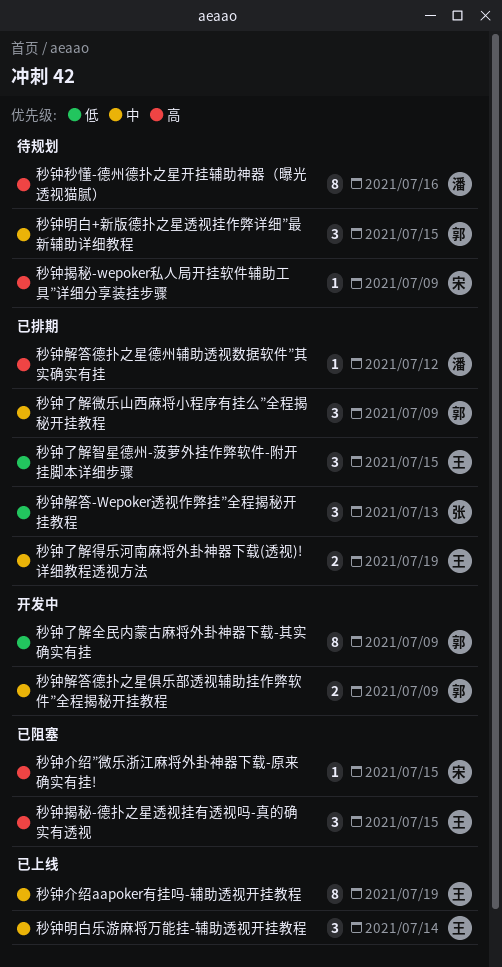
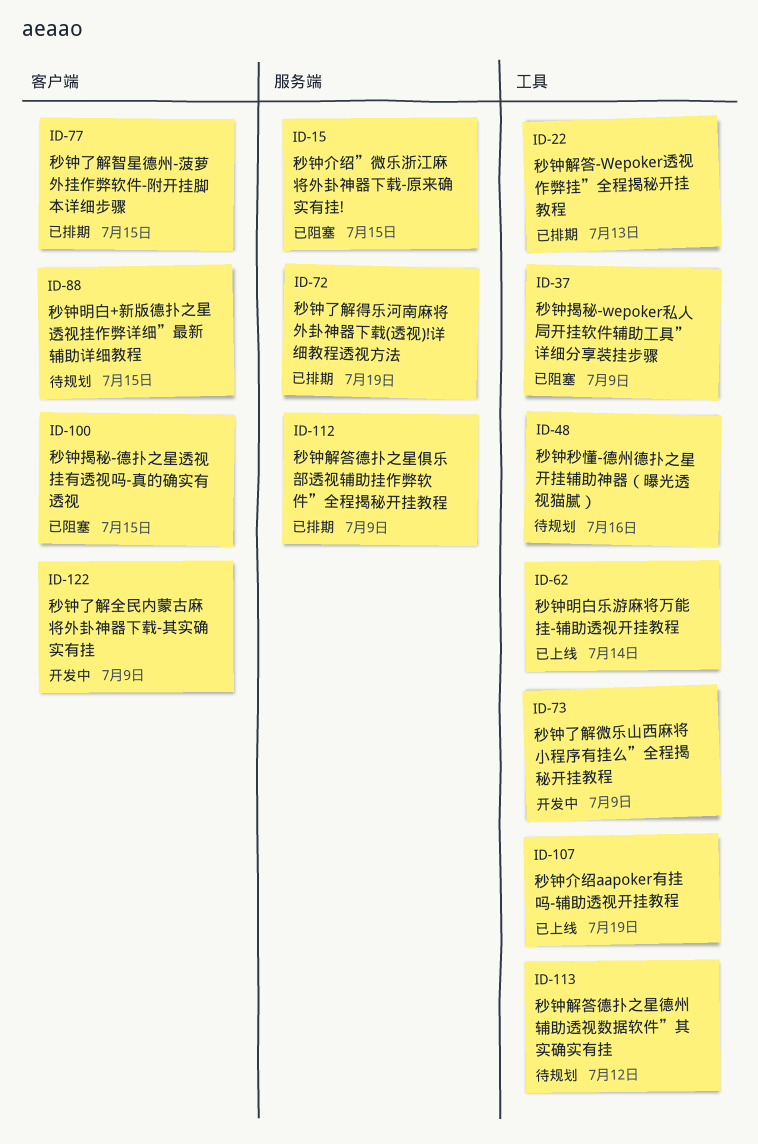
秒钟了解微乐山西麻将小程序有挂么”全程揭秘开挂教程, status: 已排期 -> 开发中
秒钟揭秘-wepoker私人局开挂软件辅助工具”详细分享装挂步骤, status: 待规划 -> 已阻塞
秒钟解答德扑之星俱乐部透视辅助挂作弊软件”全程揭秘开挂教程, status: 开发中 -> 已排期
秒钟解答德扑之星德州辅助透视数据软件”其实确实有挂, status: 已排期 -> 待规划

